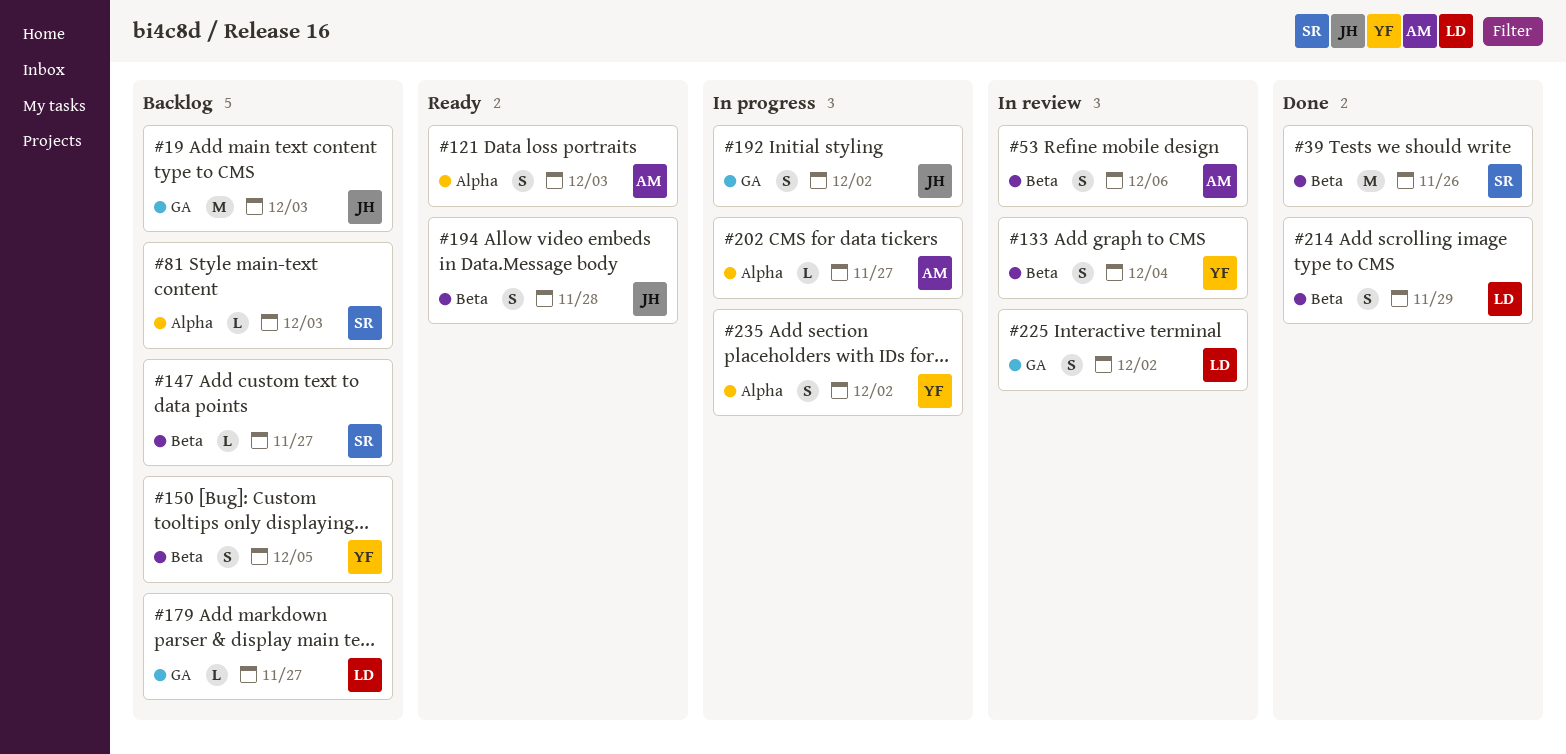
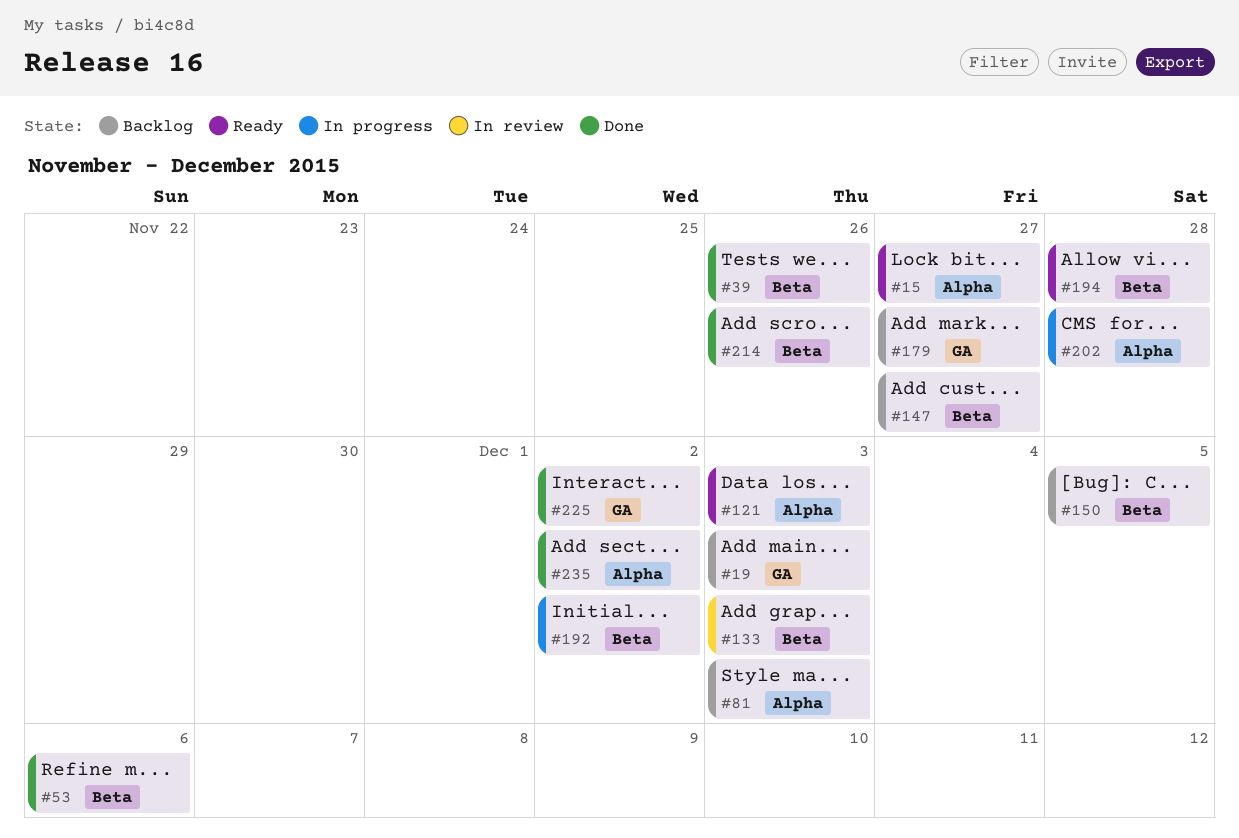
#15: none -> present
#53, status: In review -> Done
#133, due: Dec 4 -> Dec 3
#192, label: GA -> Beta
#202, due: Nov 27 -> Nov 28
#214, due: Nov 29 -> Nov 26
#225, status: In review -> Done
#235, status: In progress -> Done

